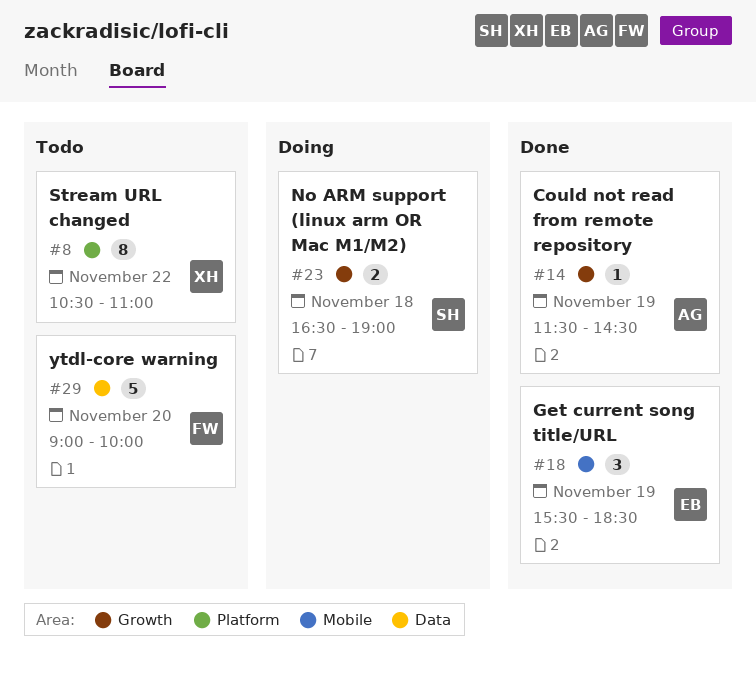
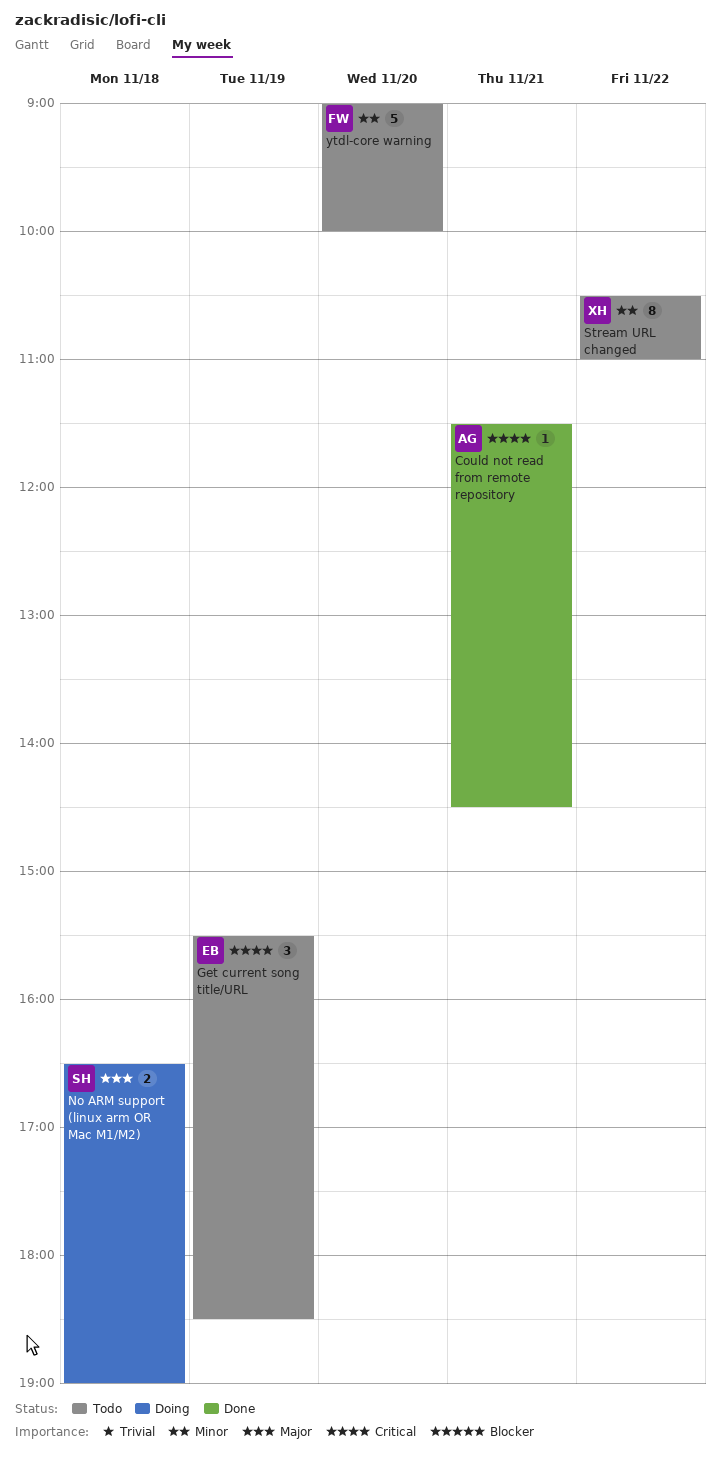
Could not read from remote repository, day: Nov 19 -> Nov 21
Get current song title/URL, status: Done -> Todo

